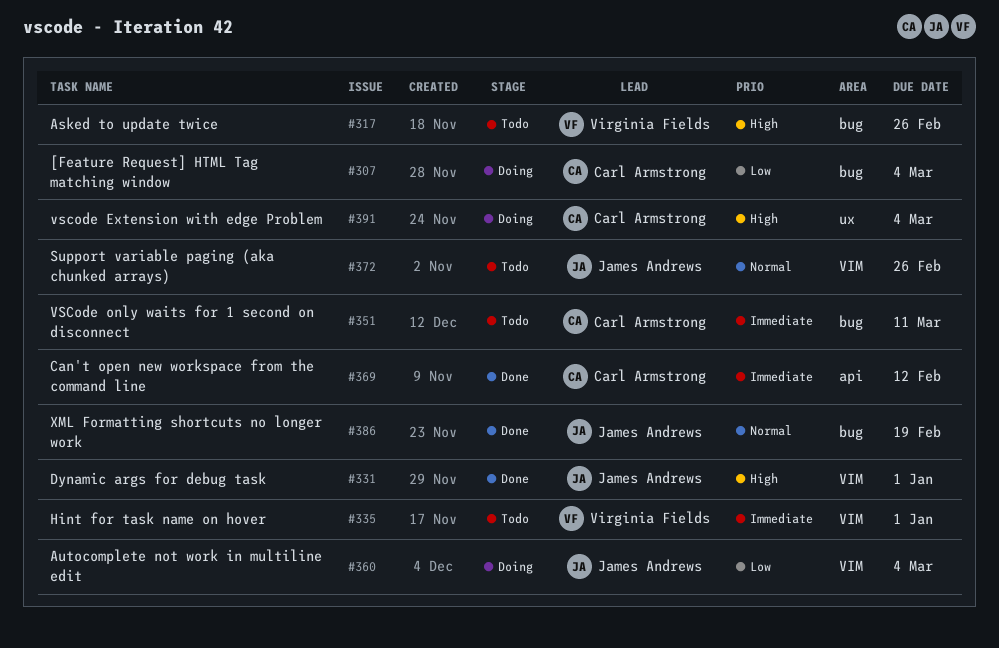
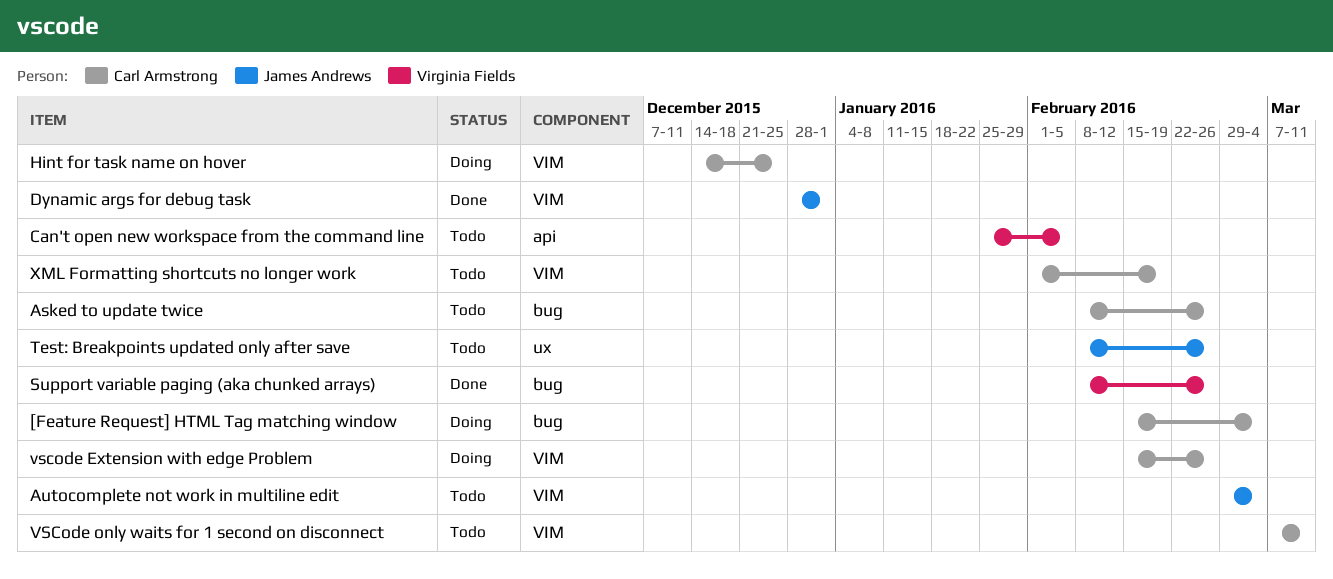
Asked to update twice, owner: Virginia Fields -> Carl Armstrong
Autocomplete not work in multiline edit, status: Doing -> Todo
Can't open new workspace from the command line, status: Done -> Todo
Can't open new workspace from the command line, owner: Carl Armstrong -> Virginia Fields
Can't open new workspace from the command line, due: Feb 12 -> Feb 5
Hint for task name on hover, status: Todo -> Doing
Hint for task name on hover, owner: Virginia Fields -> Carl Armstrong
Hint for task name on hover, due: Jan 1 -> Dec 25
Support variable paging (aka chunked arrays), status: Todo -> Done
Support variable paging (aka chunked arrays), owner: James Andrews -> Virginia Fields
Support variable paging (aka chunked arrays), label: VIM -> bug
Test: Breakpoints updated only after save: none -> present
vscode Extension with edge Problem, label: ux -> VIM
vscode Extension with edge Problem, due: Mar 4 -> Feb 26
VSCode only waits for 1 second on disconnect, label: bug -> VIM
XML Formatting shortcuts no longer work, status: Done -> Todo
XML Formatting shortcuts no longer work, owner: James Andrews -> Carl Armstrong
XML Formatting shortcuts no longer work, label: bug -> VIM

